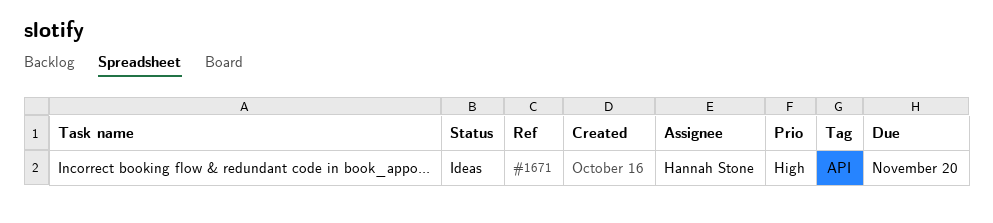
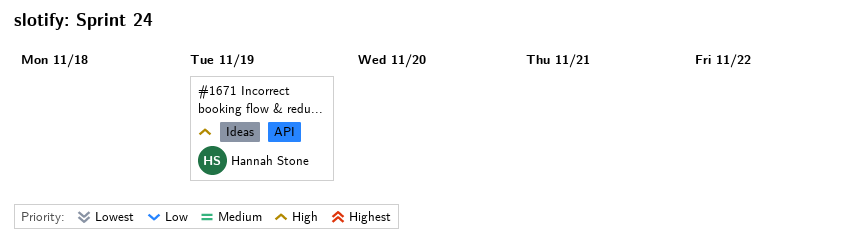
#1671, due: Nov 20 -> Nov 19

